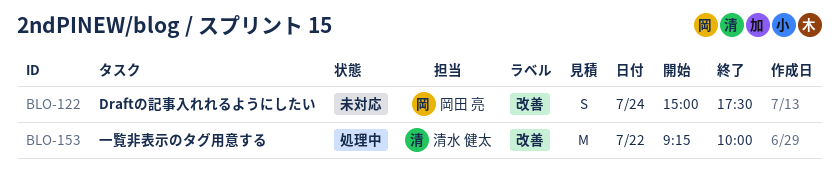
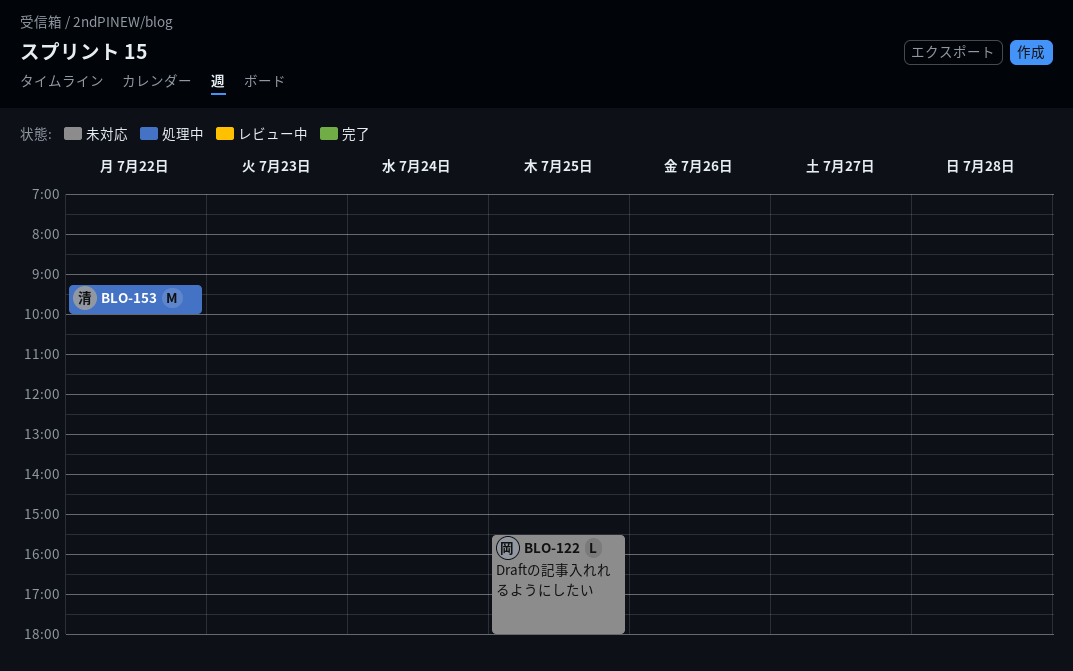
BLO-122, estimate: S -> L
BLO-122, day: Jul 24 -> Jul 25
BLO-122, begins: 15:00 -> 15:30
BLO-122, ends: 17:30 -> 18:00

